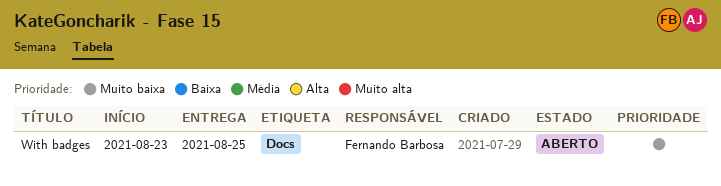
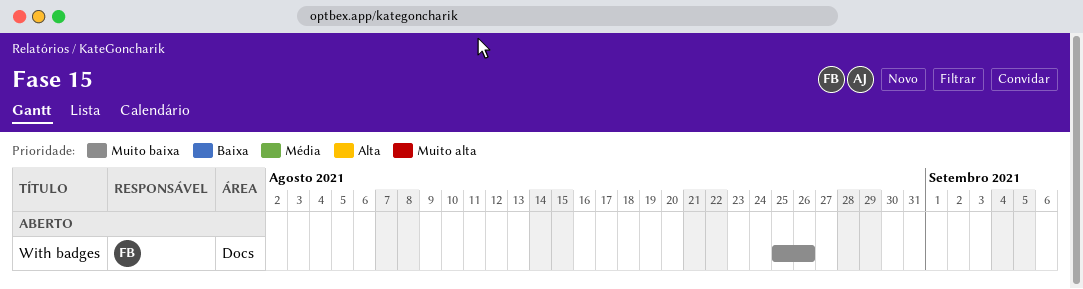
With badges, start: Aug 23 -> Aug 25
With badges, due: Aug 25 -> Aug 26

